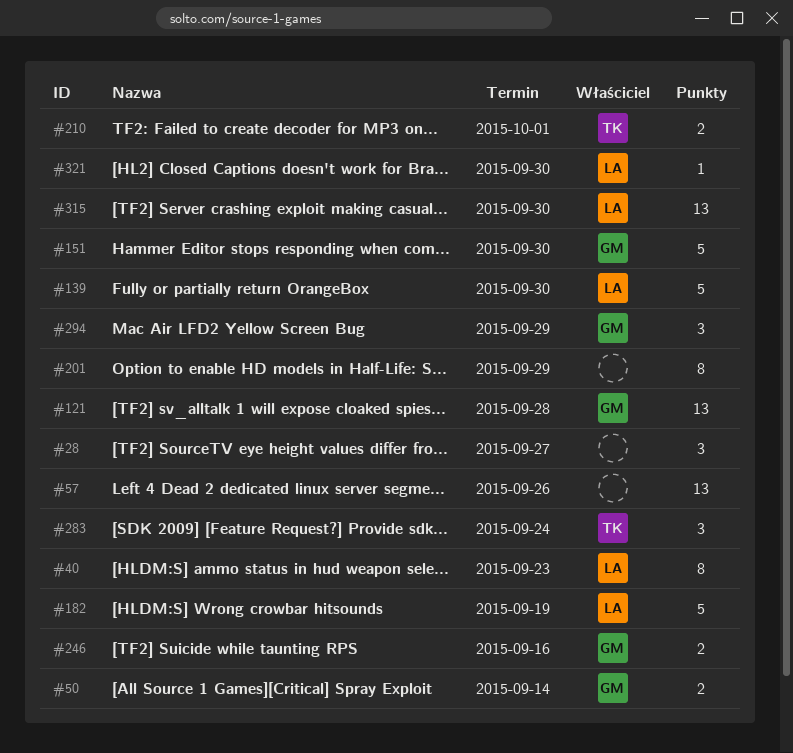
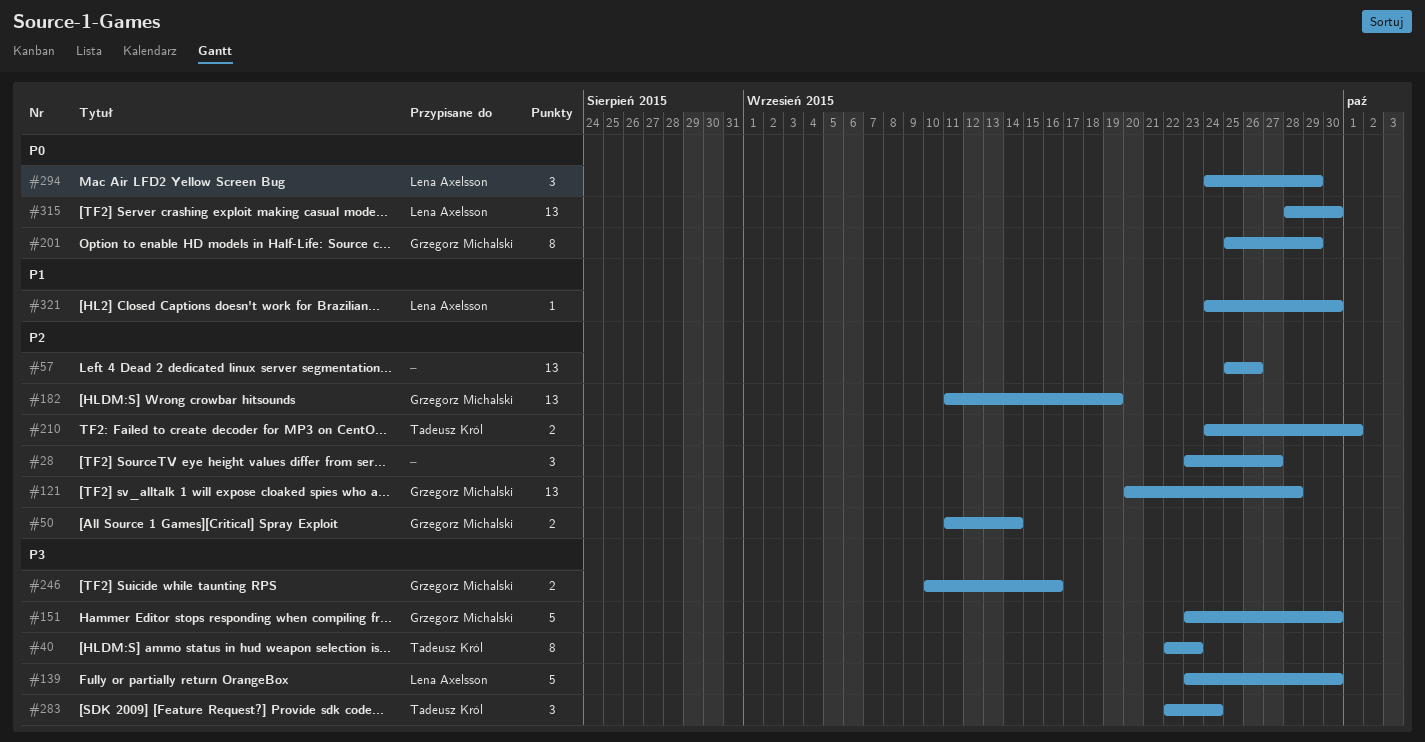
#40, owner: Lena Axelsson -> Tadeusz Król
#182, owner: Lena Axelsson -> Grzegorz Michalski
#182, estimate: 5 -> 13
#201, owner: none -> Grzegorz Michalski
#294, owner: Grzegorz Michalski -> Lena Axelsson

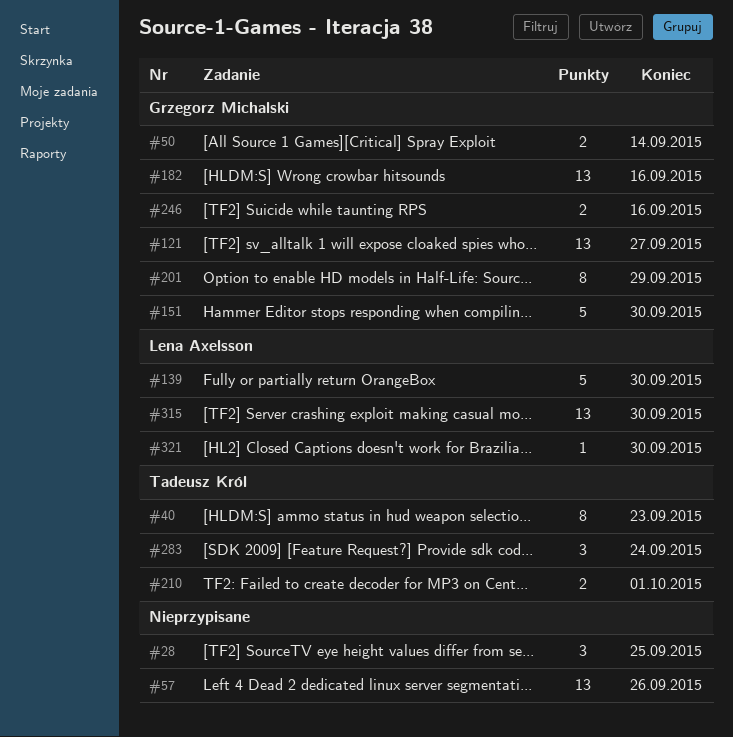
#28, due: Sep 27 -> Sep 25
#121, due: Sep 28 -> Sep 27
#182, due: Sep 19 -> Sep 16
#294: present -> none

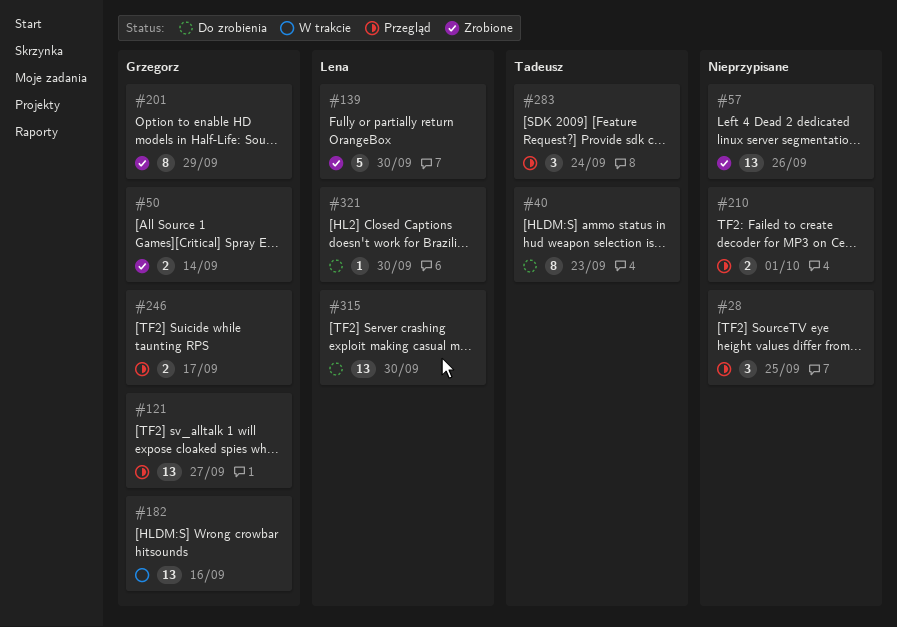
#151: present -> none
#210, owner: Tadeusz Król -> none
#246, due: Sep 16 -> Sep 17

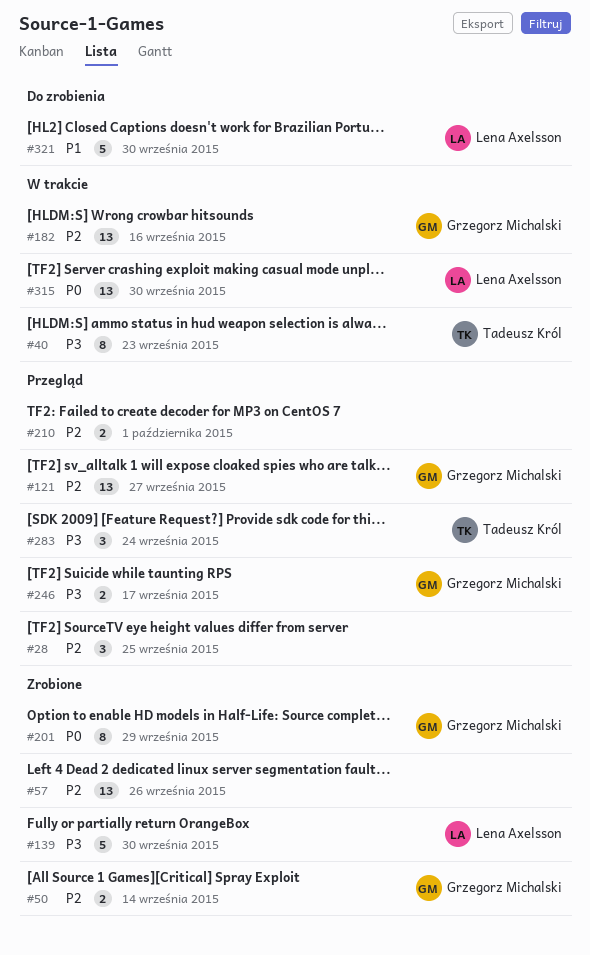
#40, status: Do zrobienia -> W trakcie
#315, status: Do zrobienia -> W trakcie
#321, estimate: 1 -> 5

